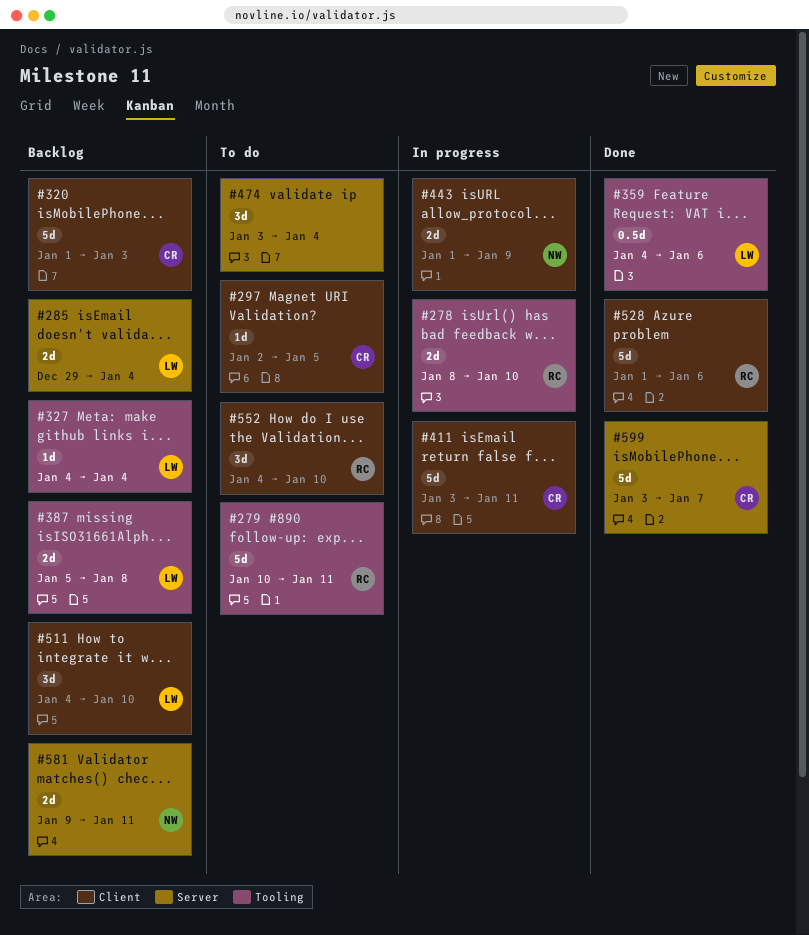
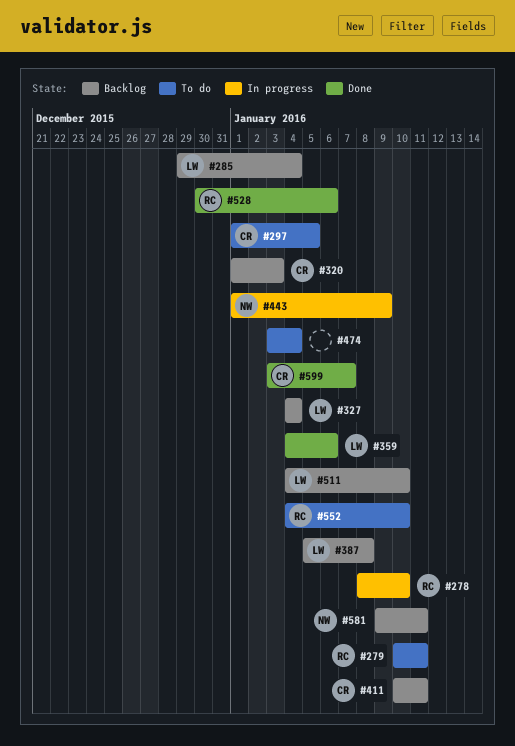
#297, start: Jan 2 -> Jan 1
#411, status: In progress -> Backlog
#411, start: Jan 3 -> Jan 10
#528, start: Jan 1 -> Dec 30

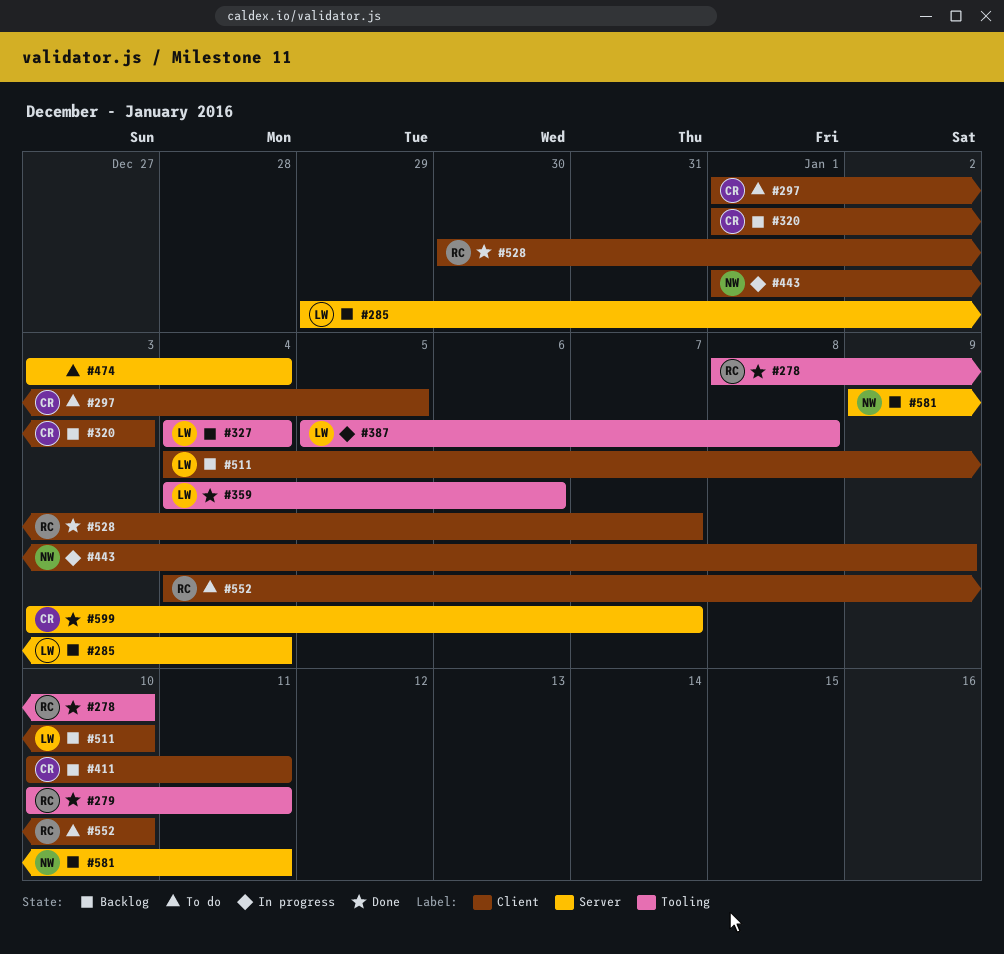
#278, status: In progress -> Done
#279, status: To do -> Done
#387, status: Backlog -> In progress
#528, due: Jan 6 -> Jan 7

